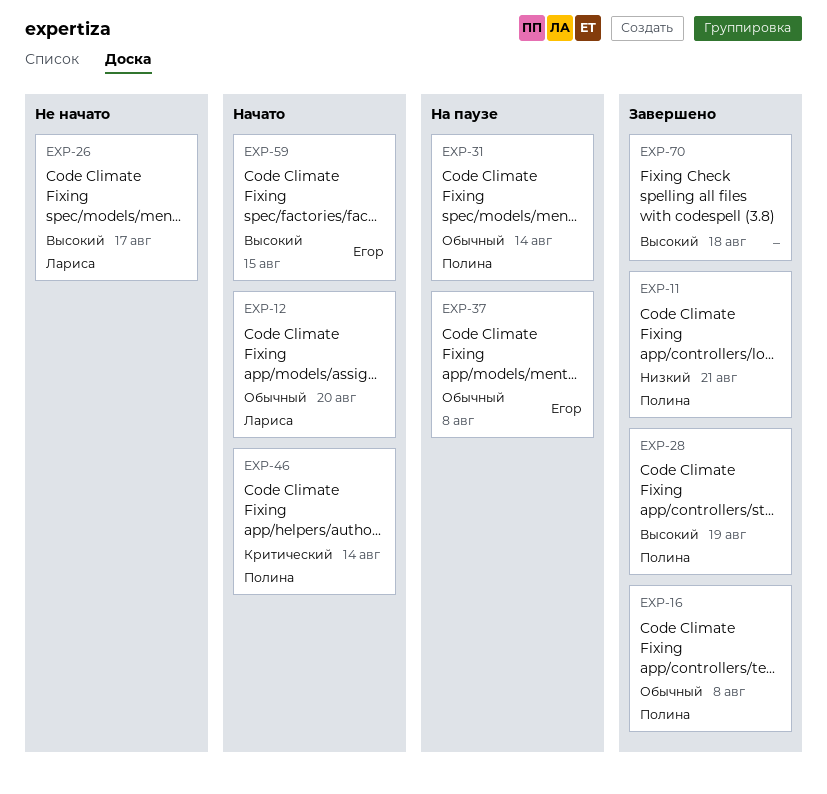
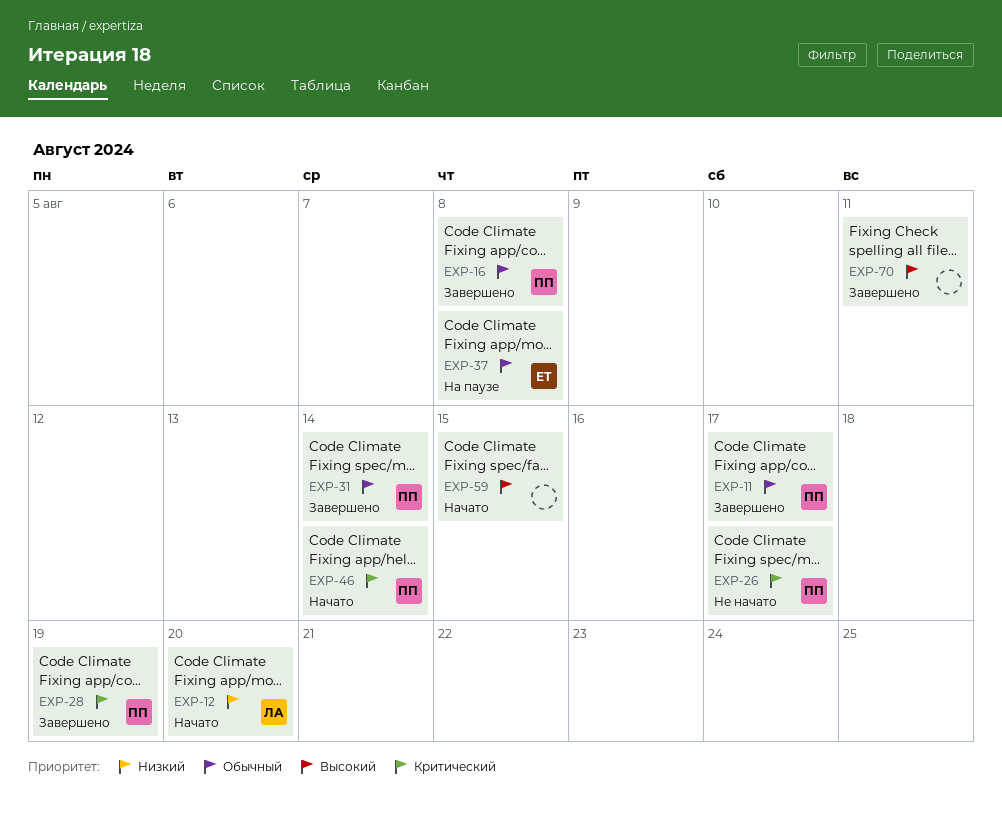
EXP-11, priority: Низкий -> Обычный
EXP-11, due: Aug 21 -> Aug 17
EXP-12, priority: Обычный -> Низкий
EXP-26, owner: Лариса -> Полина
EXP-26, priority: Высокий -> Критический
EXP-28, priority: Высокий -> Критический
EXP-31, status: На паузе -> Завершено
EXP-59, owner: Егор -> none
EXP-70, due: Aug 18 -> Aug 11

